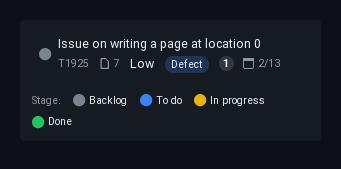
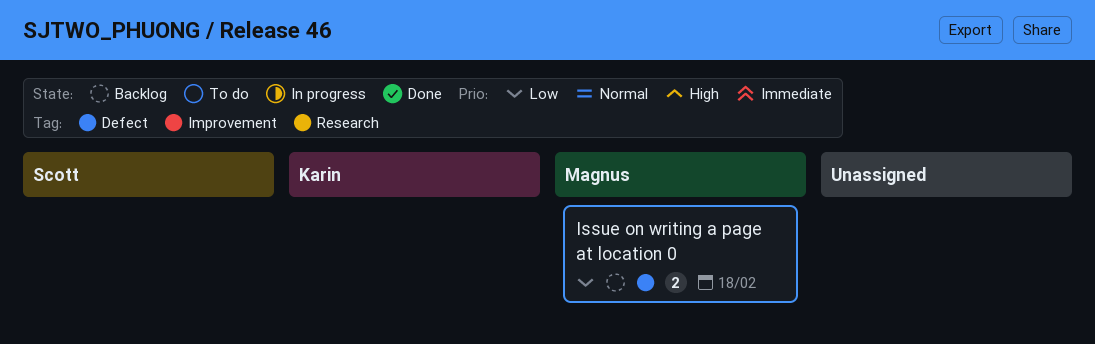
Issue on writing a page at location 0, estimate: 1 -> 2
Issue on writing a page at location 0, due: Feb 13 -> Feb 18

